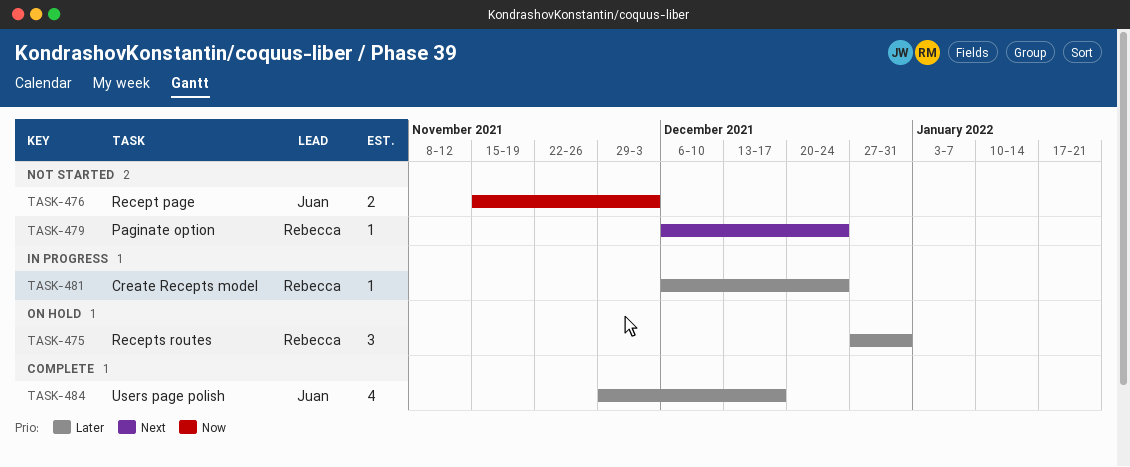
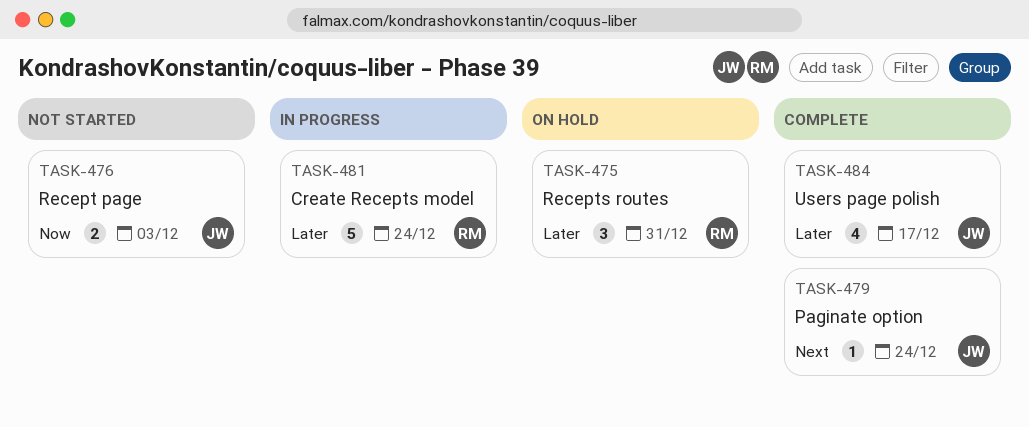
TASK-479, status: Not started -> Complete
TASK-479, owner: Rebecca -> Juan
TASK-481, estimate: 1 -> 5

